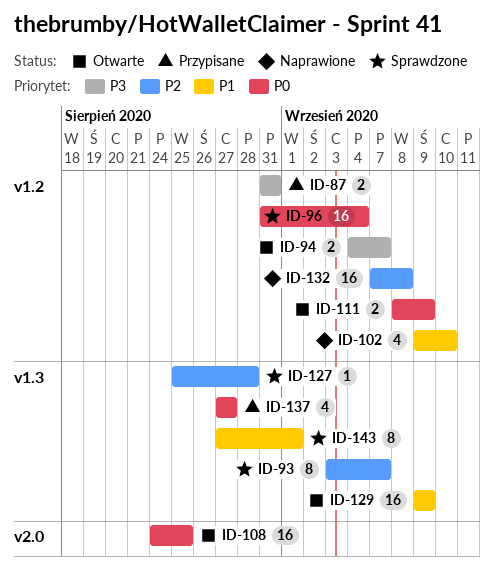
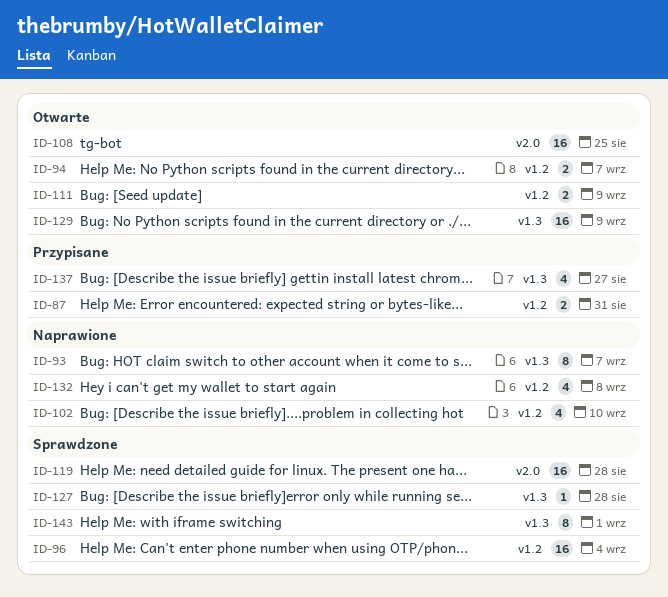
ID-93, status: Sprawdzone -> Naprawione
ID-119: none -> present
ID-132, estimate: 16 -> 4

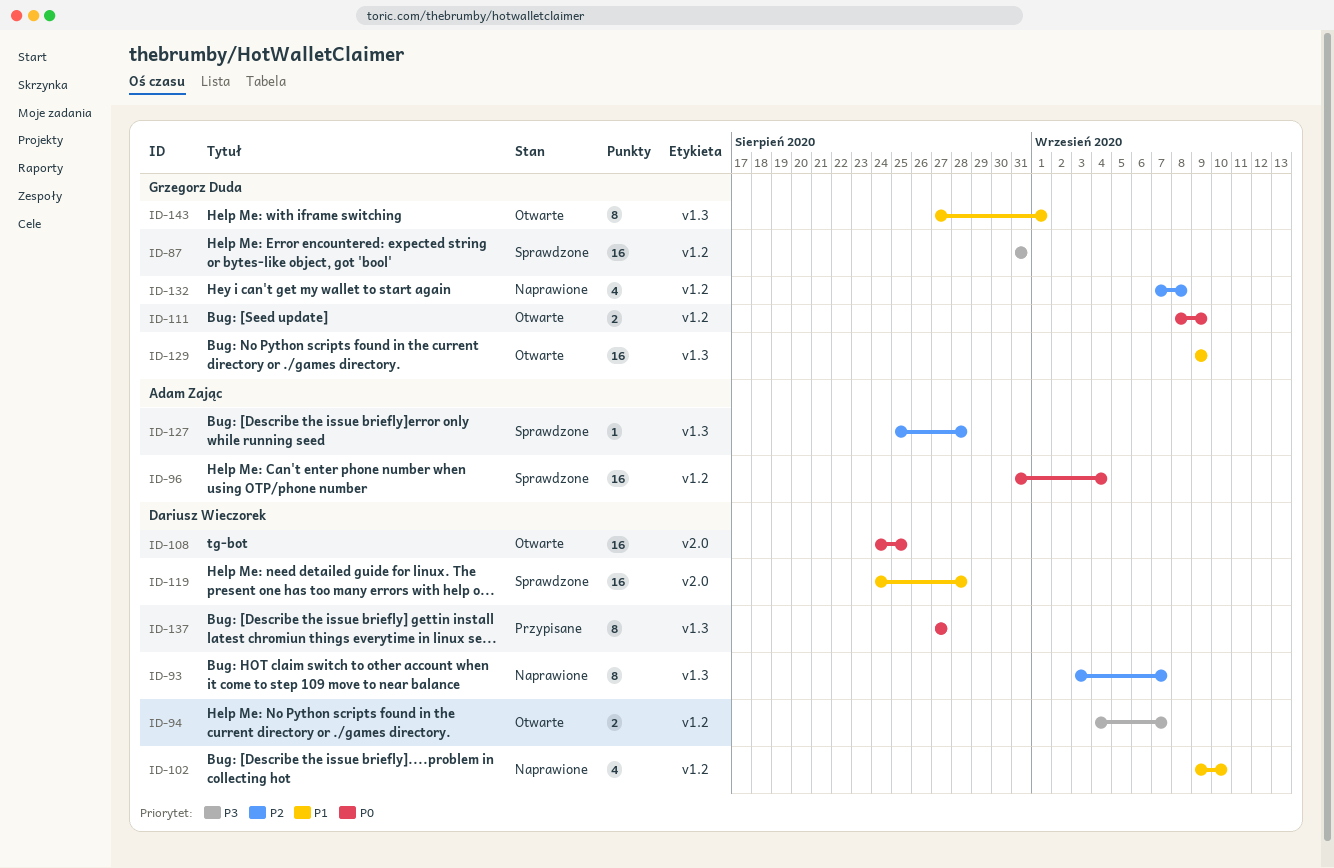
ID-87, status: Przypisane -> Sprawdzone
ID-87, estimate: 2 -> 16
ID-137, estimate: 4 -> 8
ID-143, status: Sprawdzone -> Otwarte

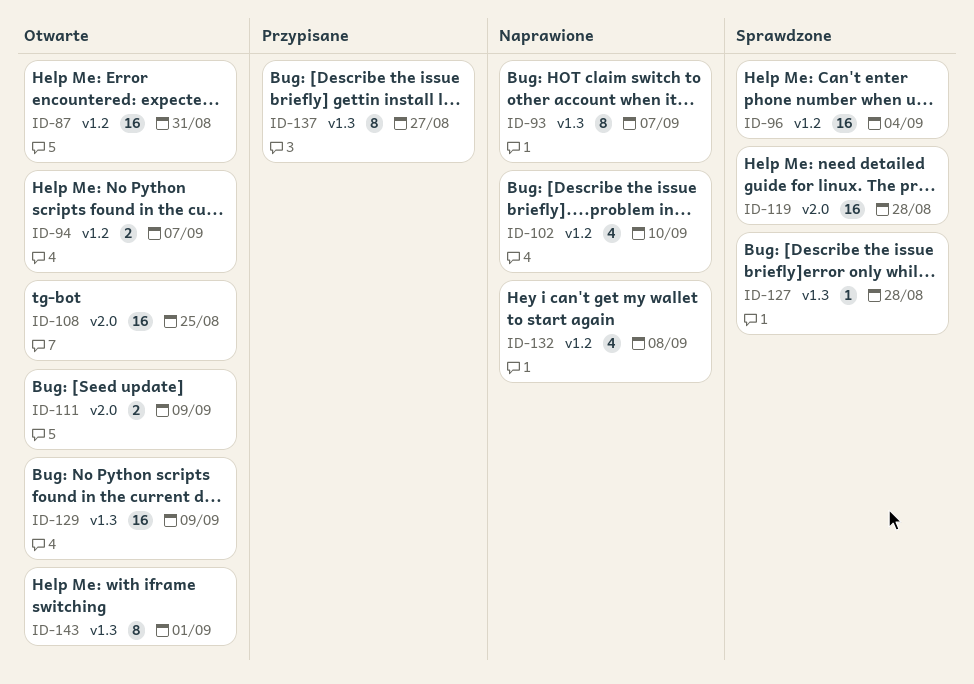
ID-87, status: Sprawdzone -> Otwarte
ID-111, label: v1.2 -> v2.0

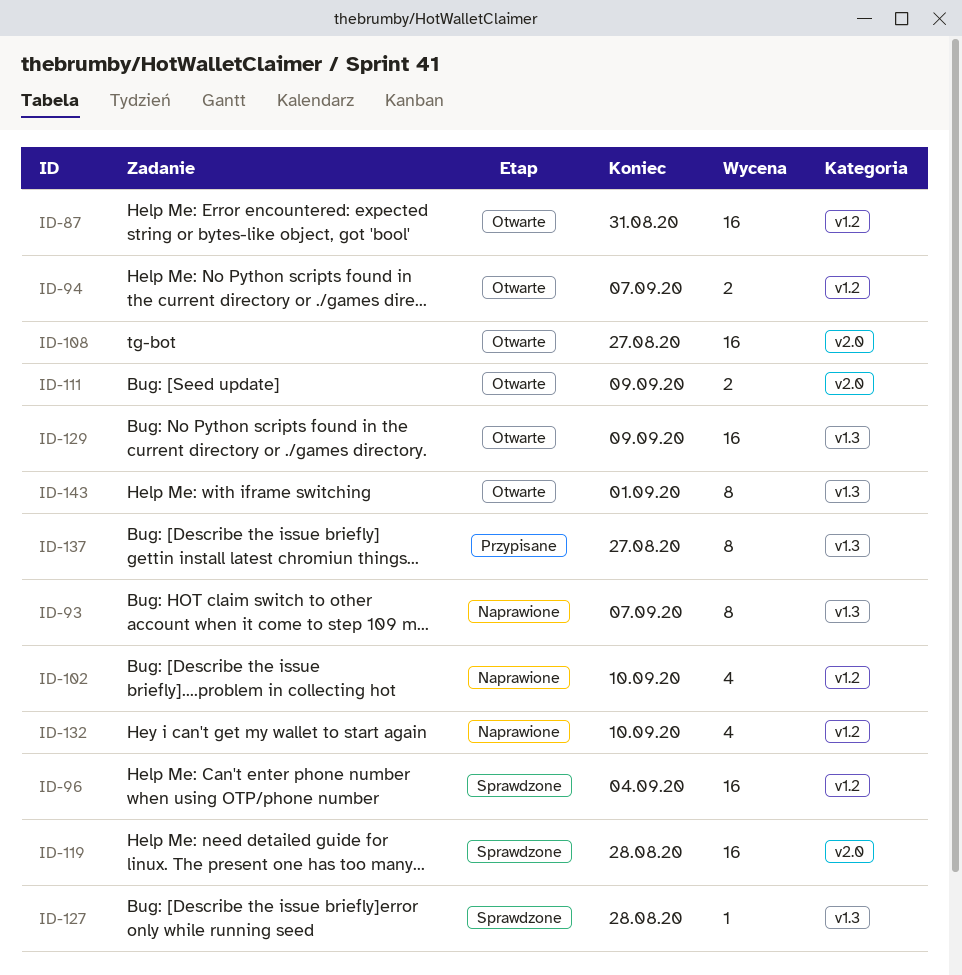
ID-108, due: Aug 25 -> Aug 27
ID-132, due: Sep 8 -> Sep 10

